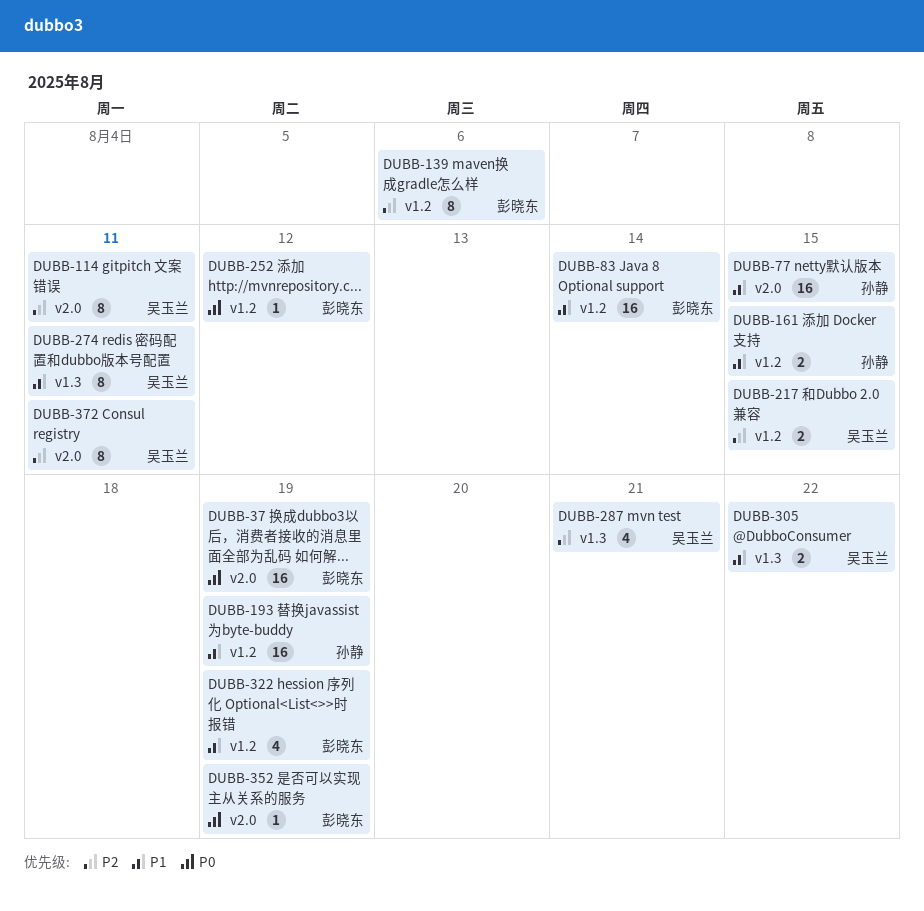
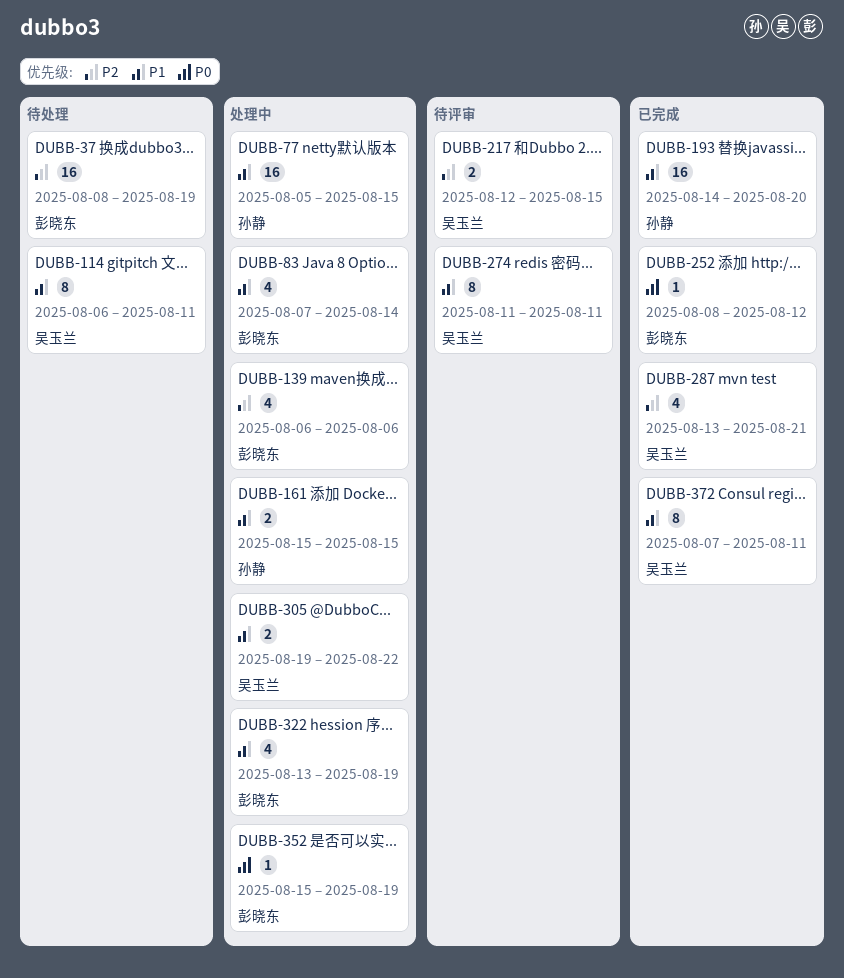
DUBB-37, priority: P0 -> P2
DUBB-83, estimate: 16 -> 4
DUBB-114, priority: P2 -> P1
DUBB-139, estimate: 8 -> 4
DUBB-193, due: Aug 19 -> Aug 20
DUBB-372, priority: P2 -> P1

